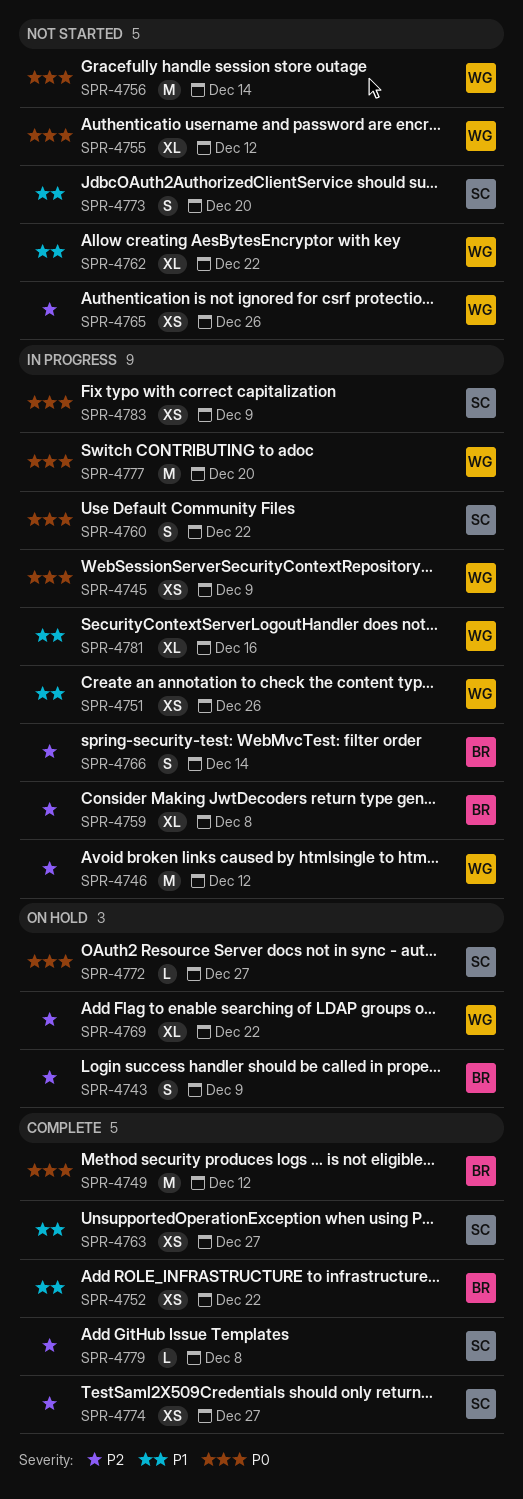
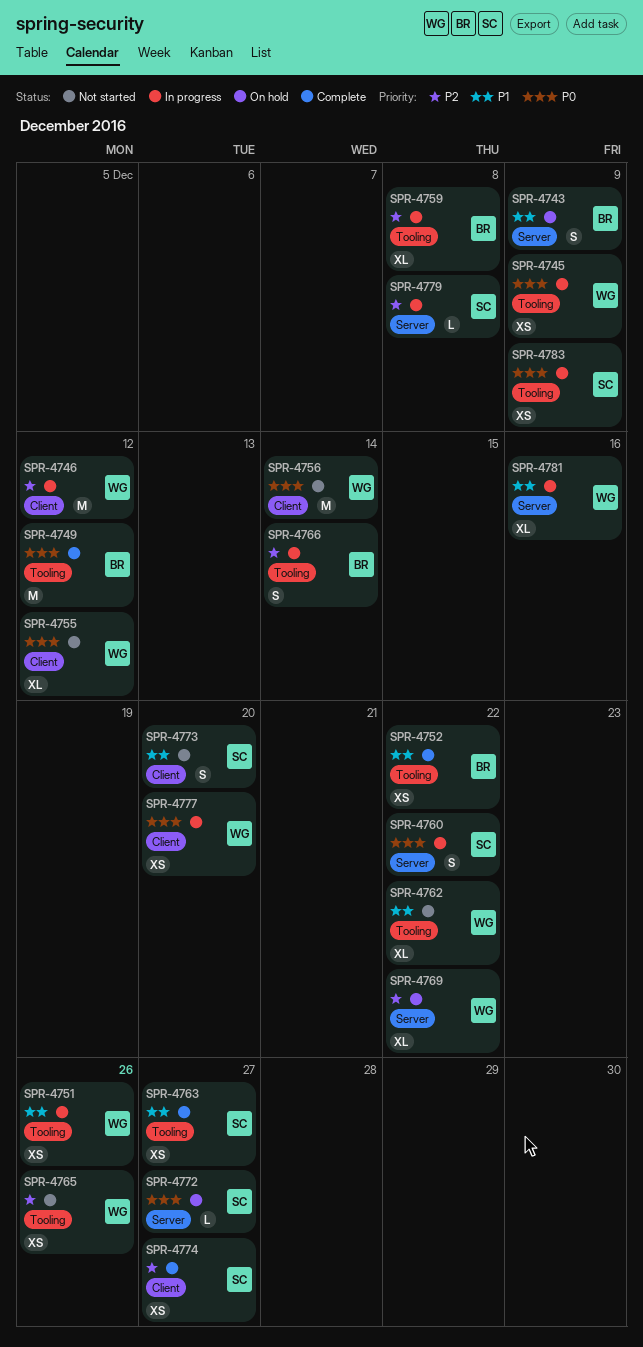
SPR-4743, priority: P2 -> P1
SPR-4777, estimate: M -> XS
SPR-4779, status: Complete -> In progress

